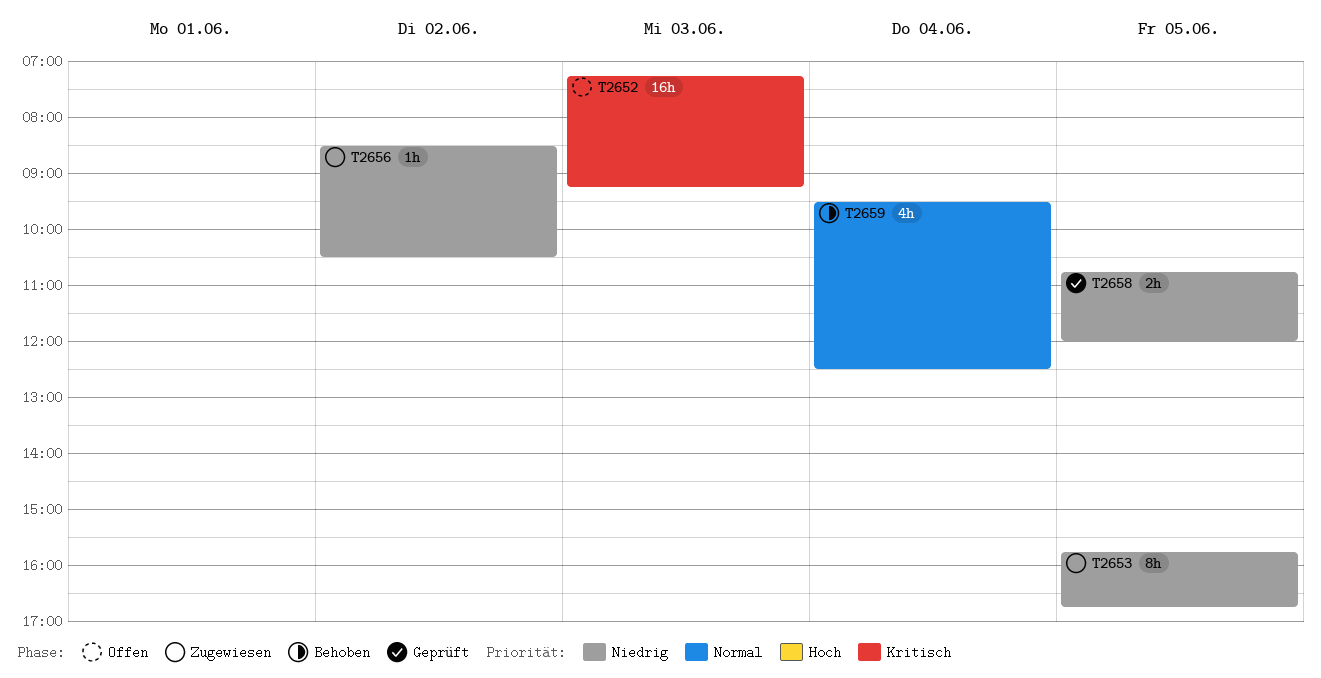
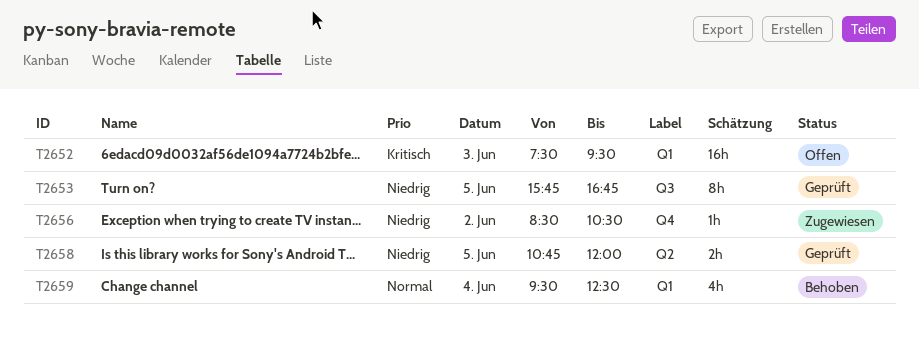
T2652, begins: 07:15 -> 07:30
T2652, ends: 09:15 -> 09:30
T2653, status: Zugewiesen -> Geprüft

